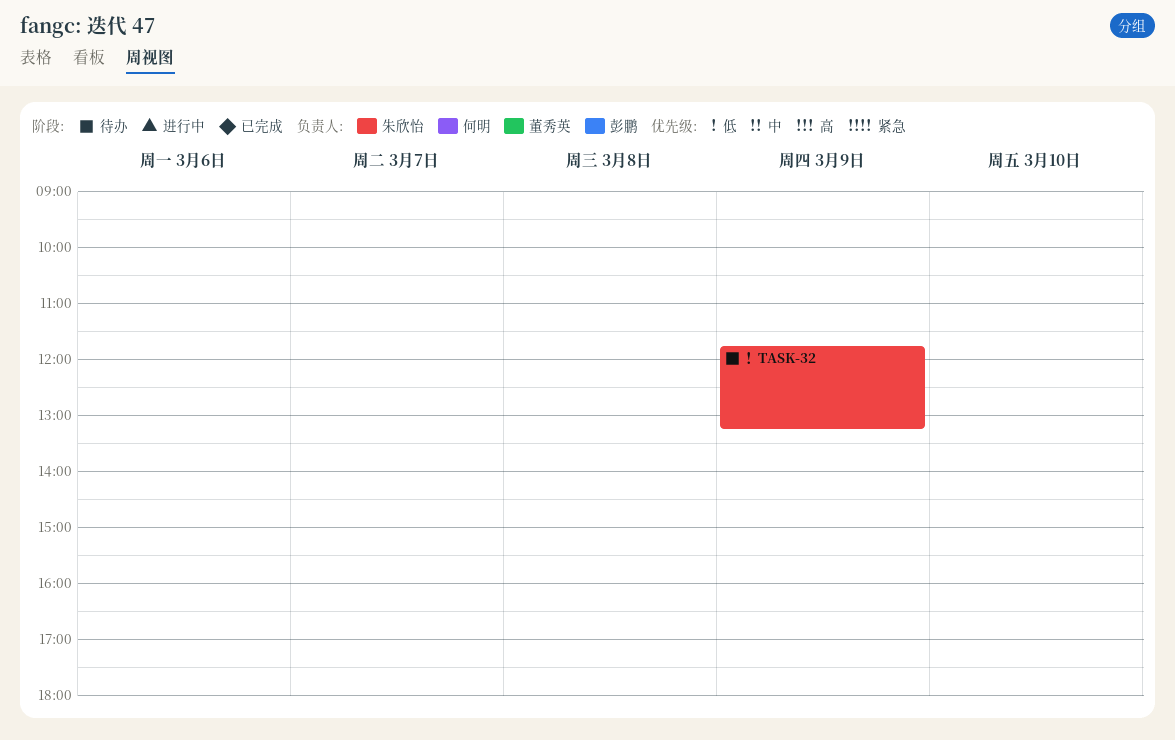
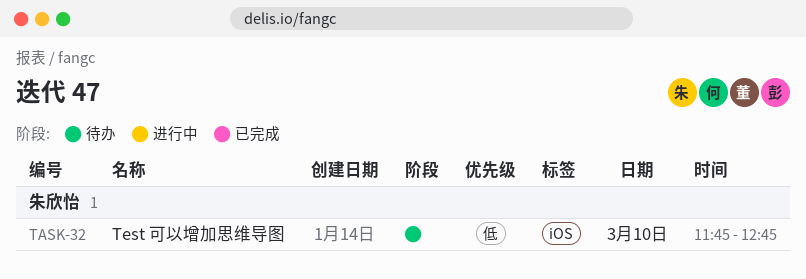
TASK-32, day: Mar 9 -> Mar 10
TASK-32, ends: 13:15 -> 12:45

